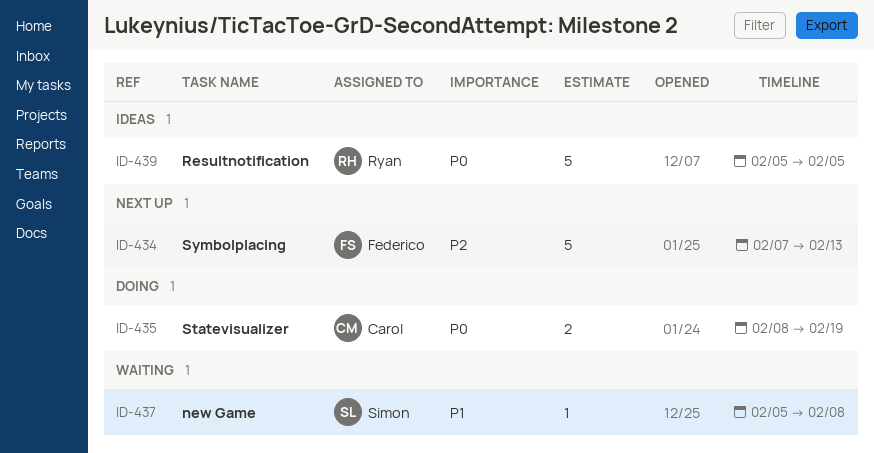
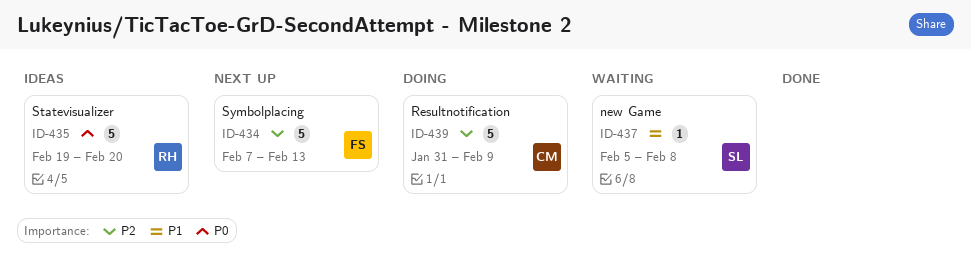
ID-435, status: Doing -> Ideas
ID-435, owner: Carol -> Ryan
ID-435, estimate: 2 -> 5
ID-435, start: Feb 8 -> Feb 19
ID-435, due: Feb 19 -> Feb 20
ID-439, status: Ideas -> Doing
ID-439, owner: Ryan -> Carol
ID-439, priority: P0 -> P2
ID-439, start: Feb 5 -> Jan 31
ID-439, due: Feb 5 -> Feb 9

